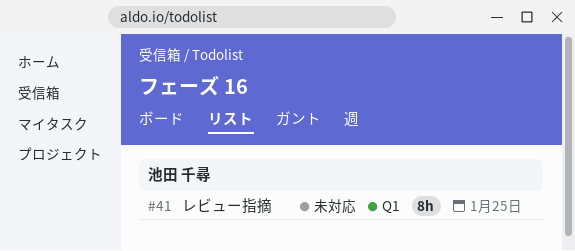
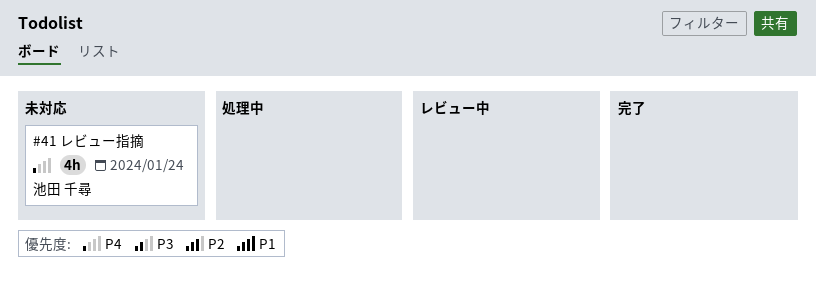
#41, estimate: 8h -> 4h
#41, due: Jan 25 -> Jan 24

